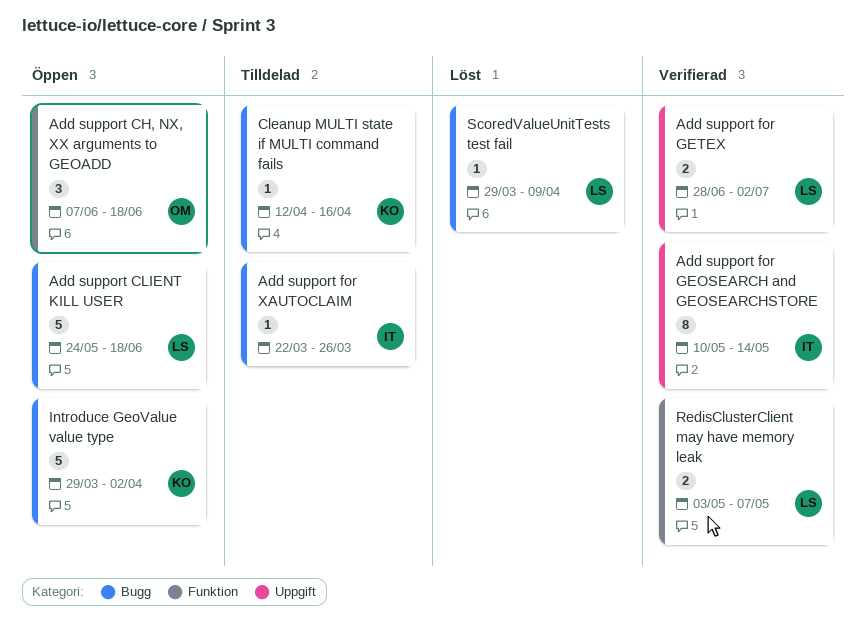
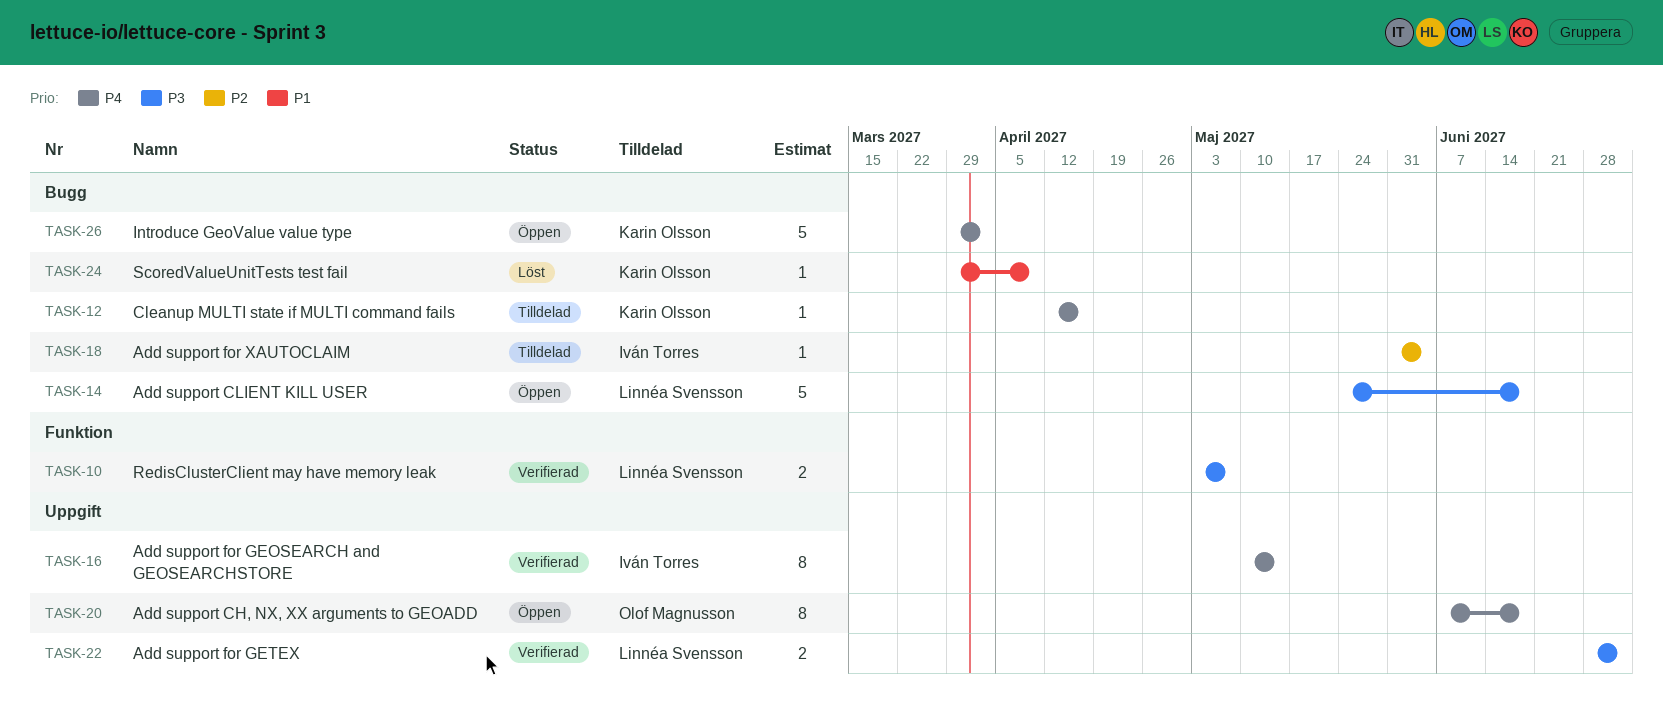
Add support CH, NX, XX arguments to GEOADD, label: Funktion -> Uppgift
Add support CH, NX, XX arguments to GEOADD, estimate: 3 -> 8
Add support for XAUTOCLAIM, start: Mar 22 -> May 31
Add support for XAUTOCLAIM, due: Mar 26 -> Jun 4
ScoredValueUnitTests test fail, owner: Linnéa Svensson -> Karin Olsson

